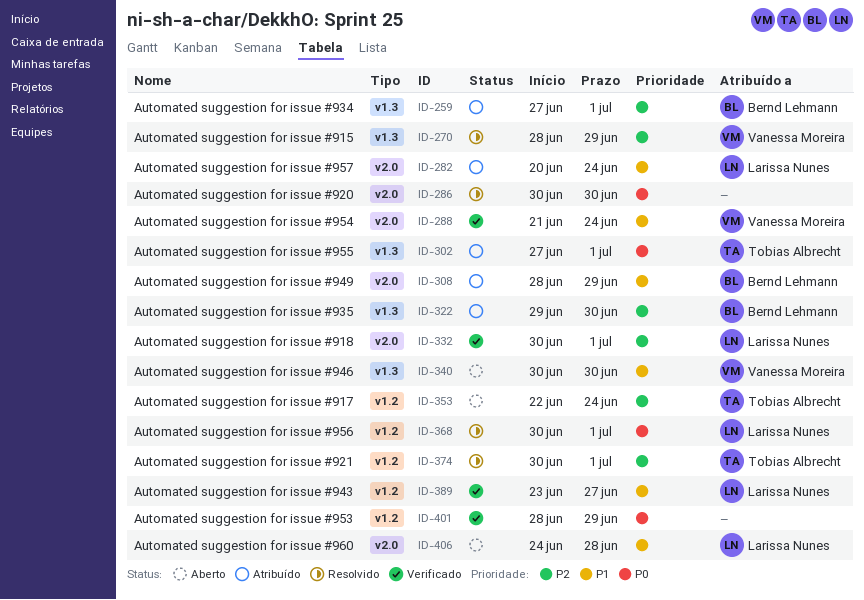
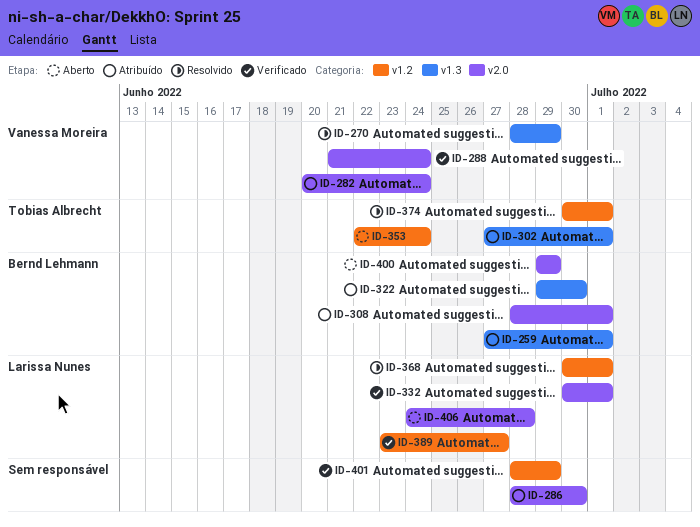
ID-282, owner: Larissa Nunes -> Vanessa Moreira
ID-286, status: Resolvido -> Atribuído
ID-286, start: Jun 30 -> Jun 28
ID-308, due: Jun 29 -> Jul 1
ID-340: present -> none
ID-400: none -> present

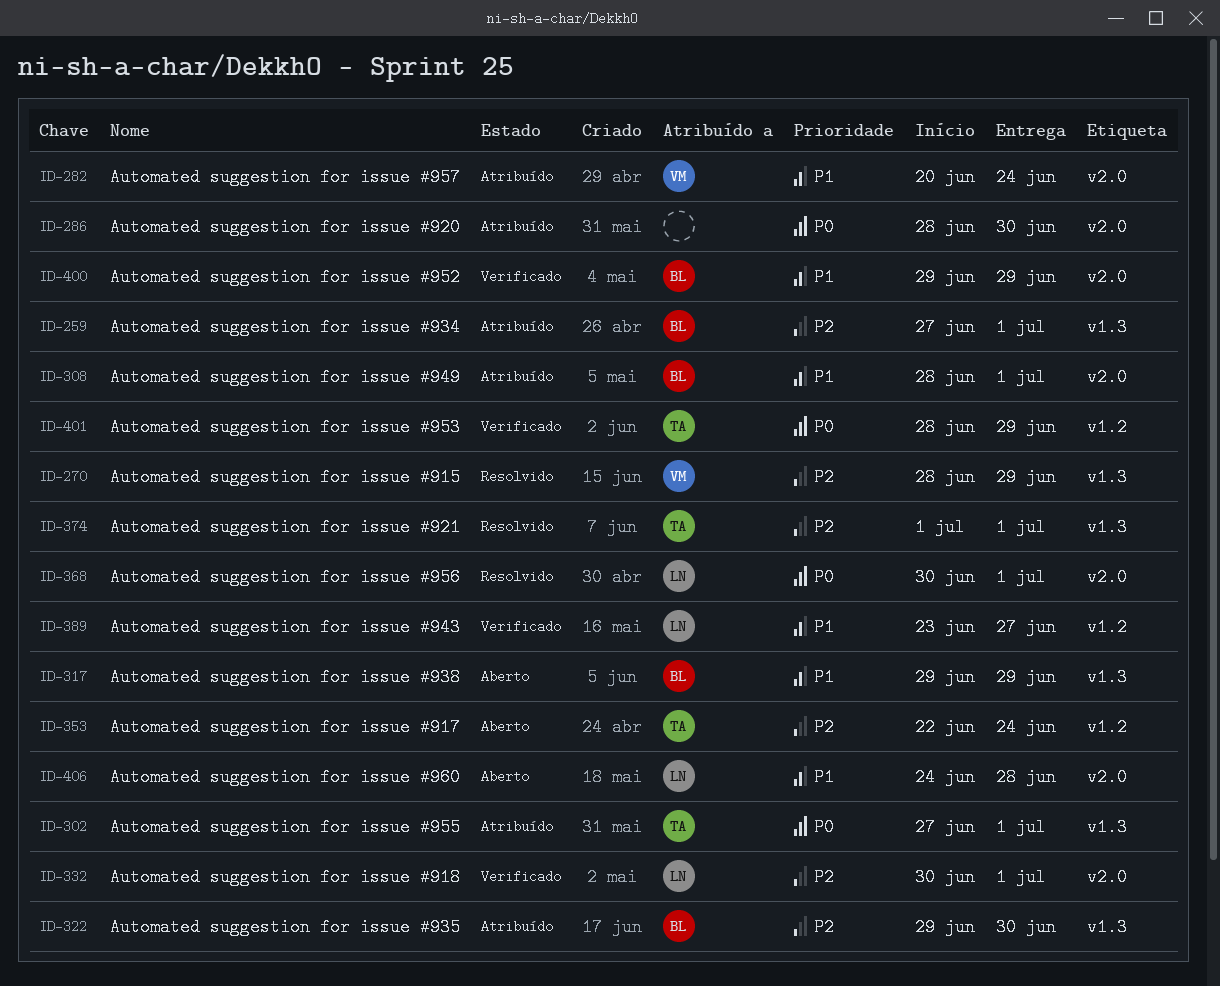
ID-288: present -> none
ID-317: none -> present
ID-368, label: v1.2 -> v2.0
ID-374, label: v1.2 -> v1.3
ID-374, start: Jun 30 -> Jul 1
ID-400, status: Aberto -> Verificado
ID-401, owner: none -> Tobias Albrecht

